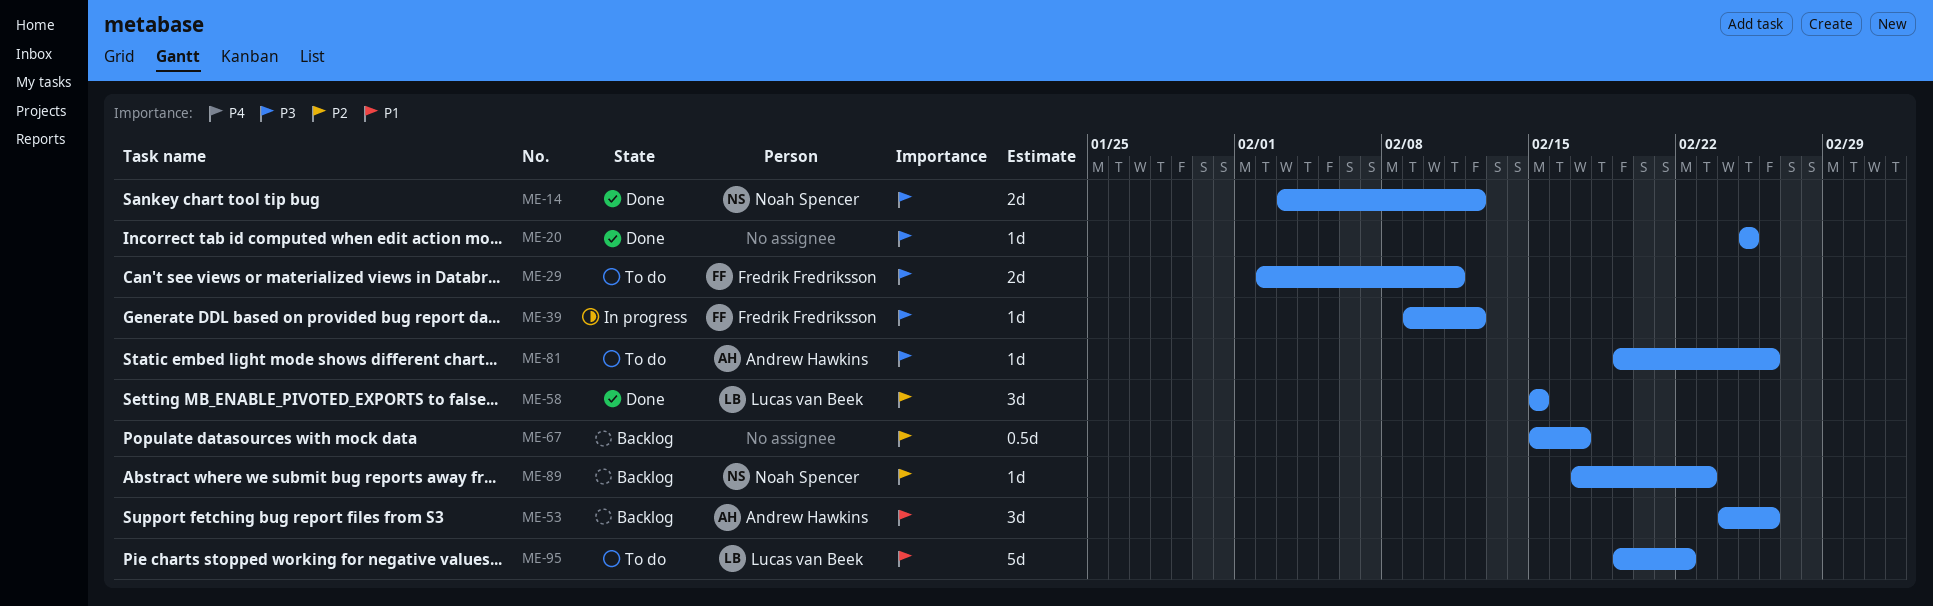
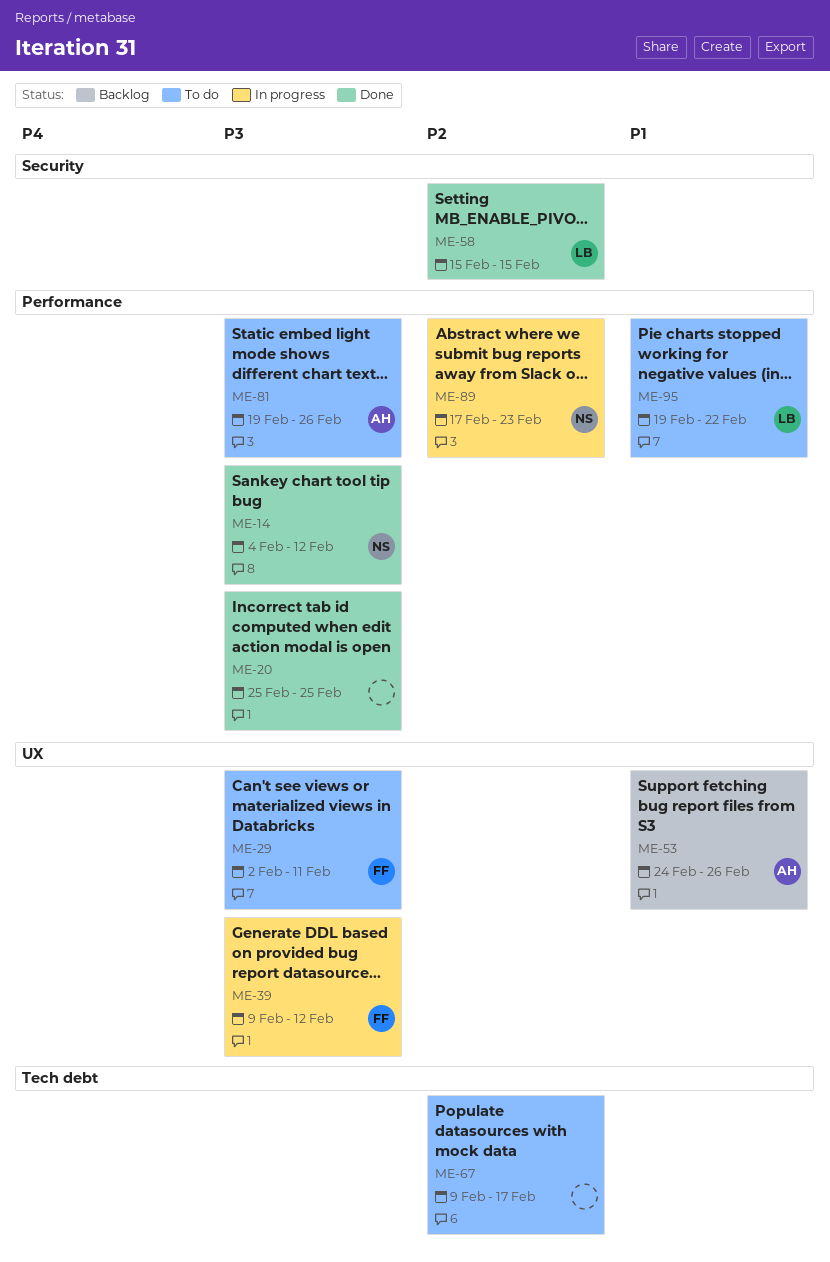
ME-14, start: Feb 3 -> Feb 4
ME-67, status: Backlog -> To do
ME-67, start: Feb 15 -> Feb 9
ME-89, status: Backlog -> In progress

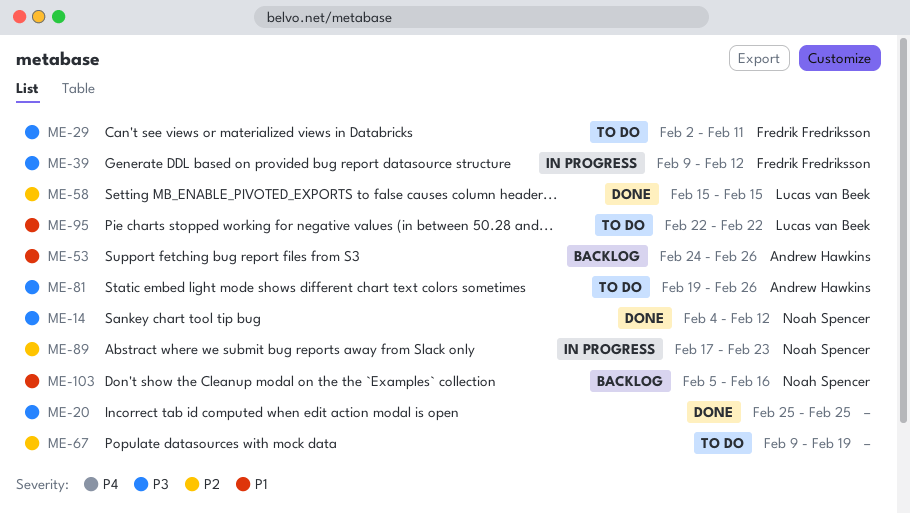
ME-67, due: Feb 17 -> Feb 19
ME-95, start: Feb 19 -> Feb 22
ME-103: none -> present

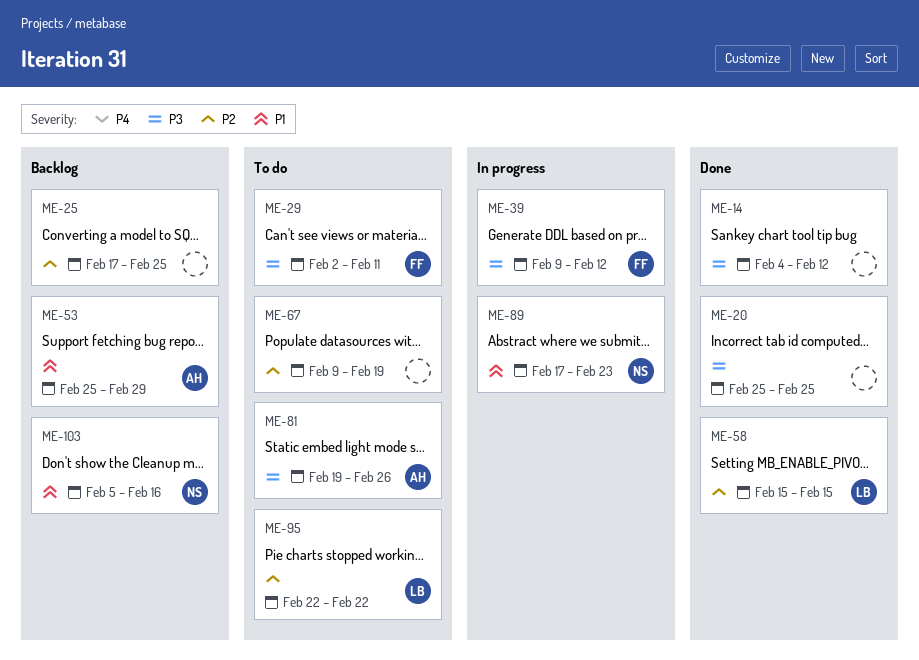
ME-14, owner: Noah Spencer -> none
ME-25: none -> present
ME-53, start: Feb 24 -> Feb 25
ME-53, due: Feb 26 -> Feb 29
ME-89, priority: P2 -> P1
ME-95, priority: P1 -> P2

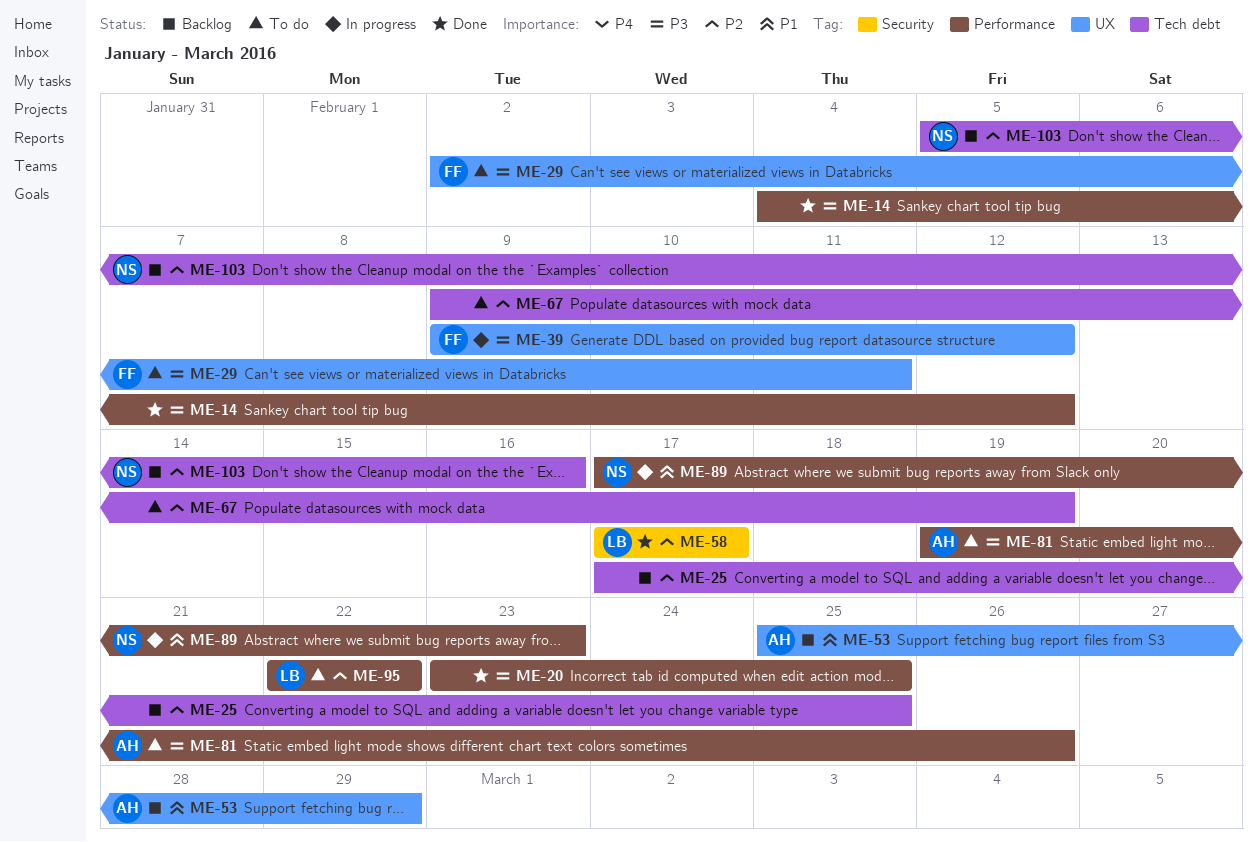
ME-20, start: Feb 25 -> Feb 23
ME-58, start: Feb 15 -> Feb 17
ME-58, due: Feb 15 -> Feb 17
ME-103, priority: P1 -> P2

